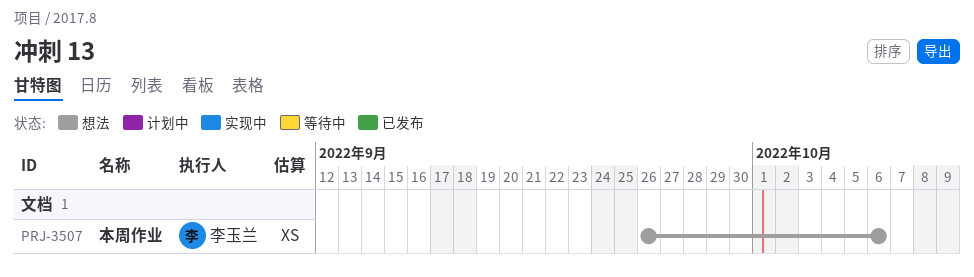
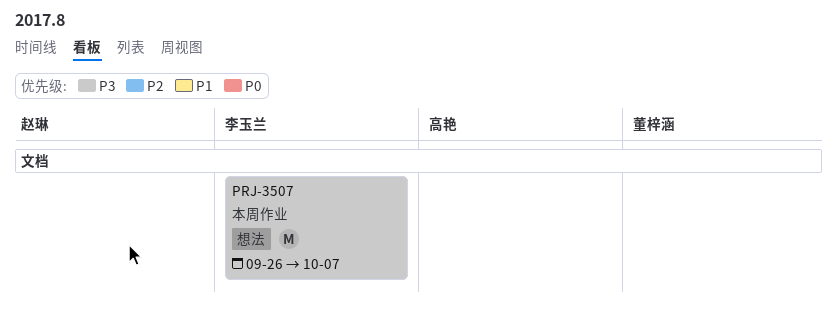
PRJ-3507, estimate: XS -> M
PRJ-3507, due: Oct 6 -> Oct 7

